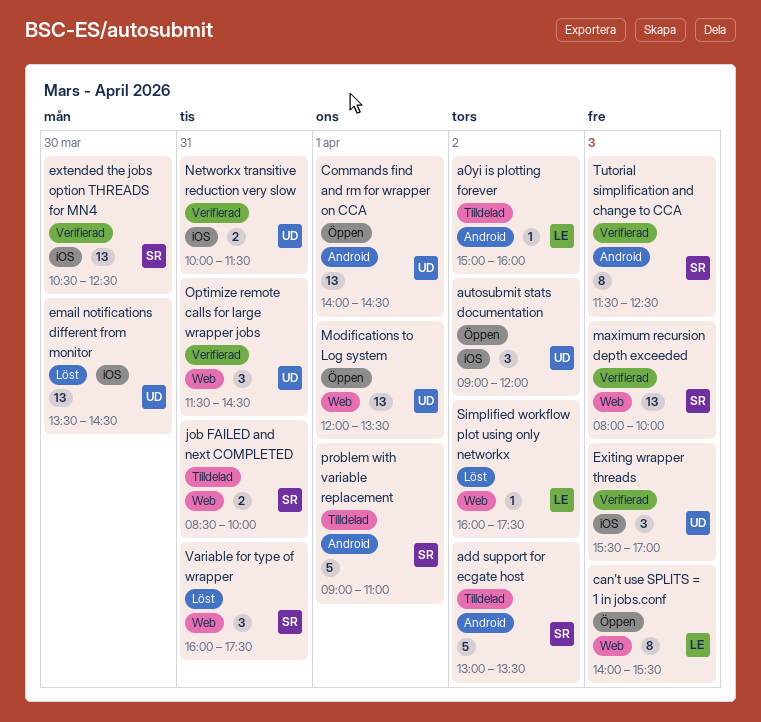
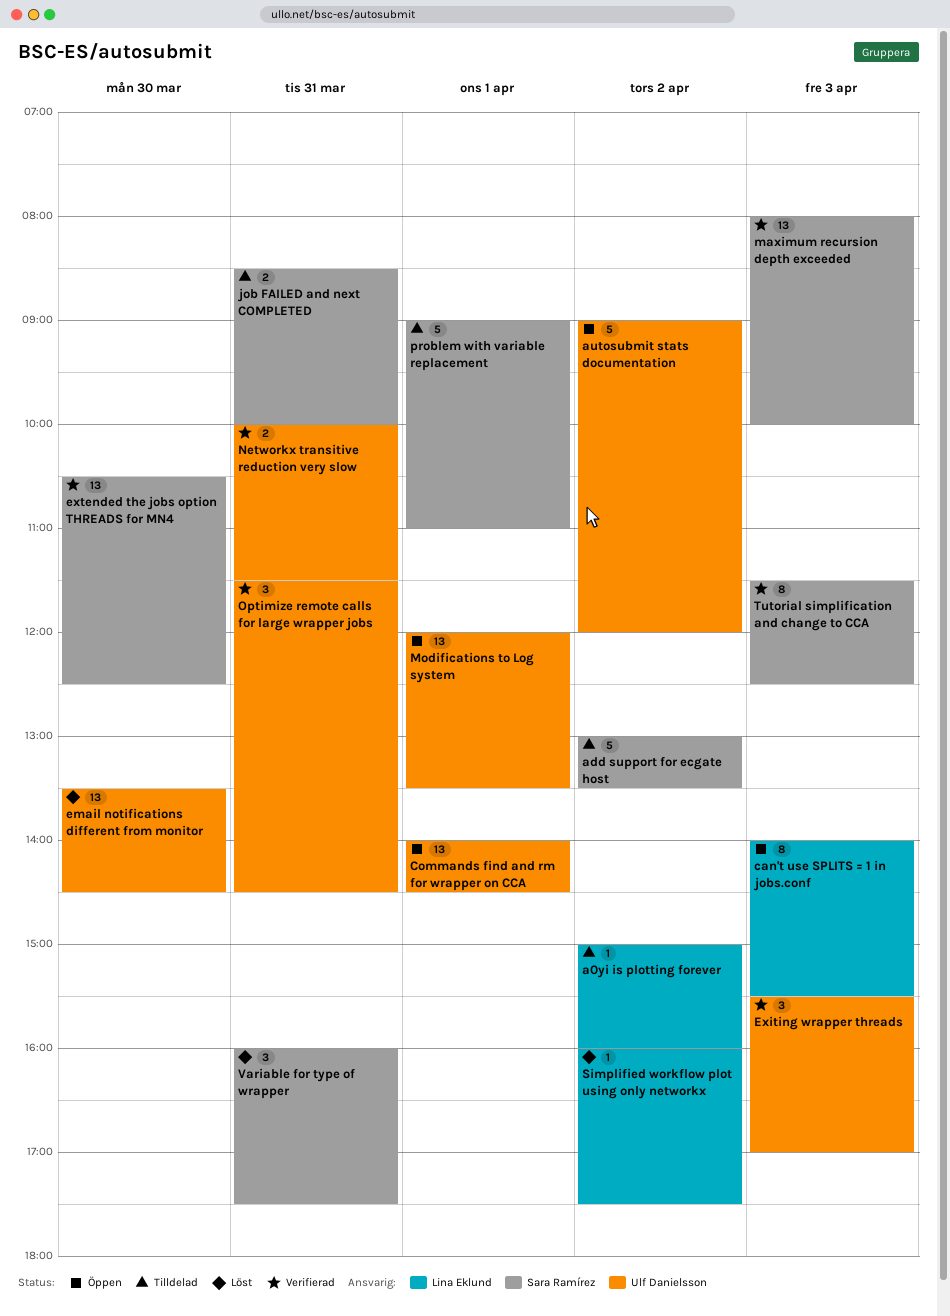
autosubmit stats documentation, estimate: 3 -> 5

